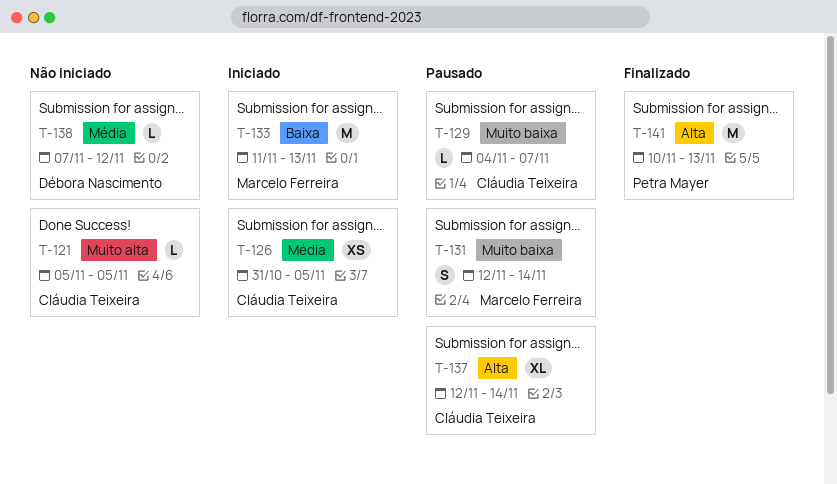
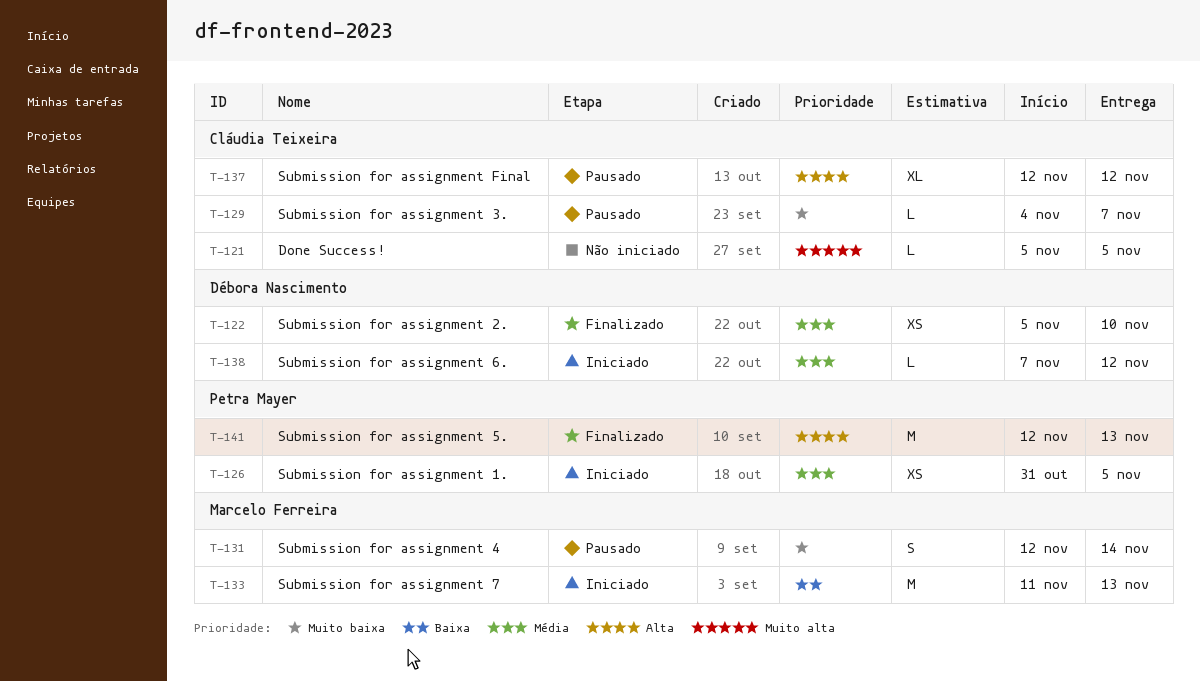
T-122: none -> present
T-126, owner: Cláudia Teixeira -> Petra Mayer
T-137, due: Nov 14 -> Nov 12
T-138, status: Não iniciado -> Iniciado
T-141, start: Nov 10 -> Nov 12

